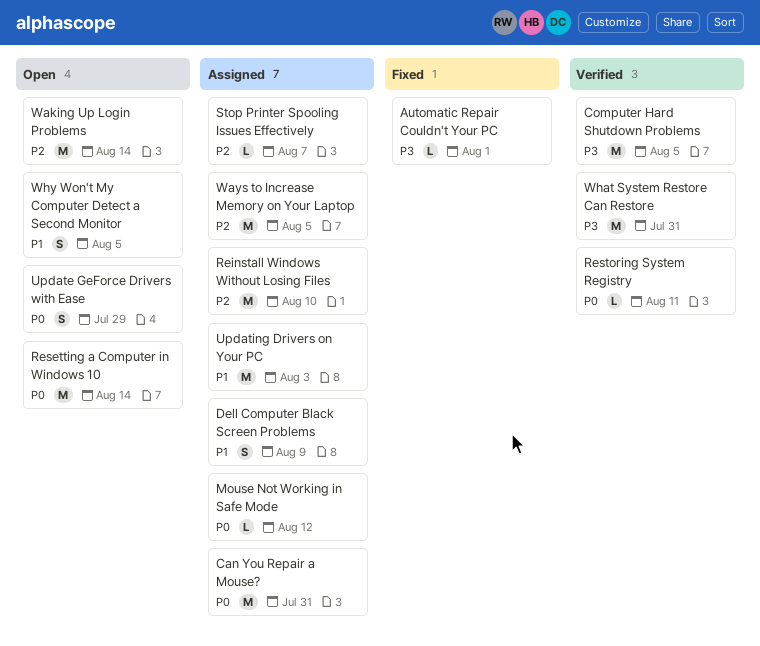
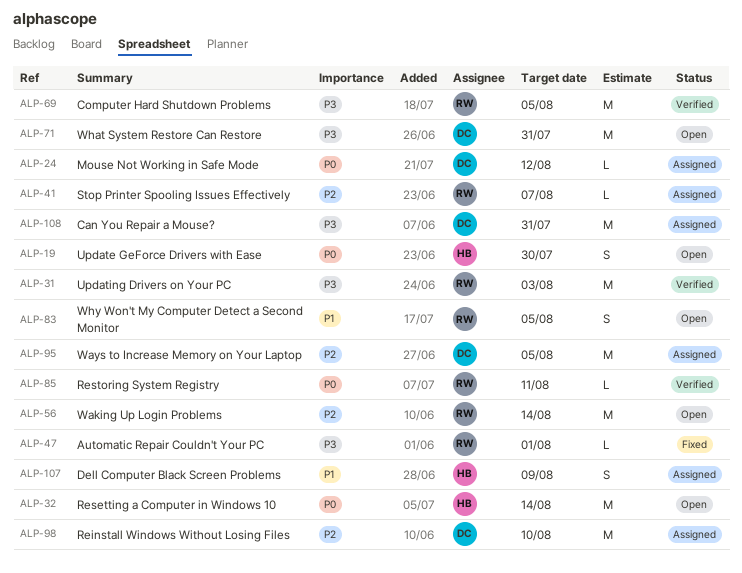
Can You Repair a Mouse?, priority: P0 -> P3
Update GeForce Drivers with Ease, due: Jul 29 -> Jul 30
Updating Drivers on Your PC, status: Assigned -> Verified
Updating Drivers on Your PC, priority: P1 -> P3
What System Restore Can Restore, status: Verified -> Open

